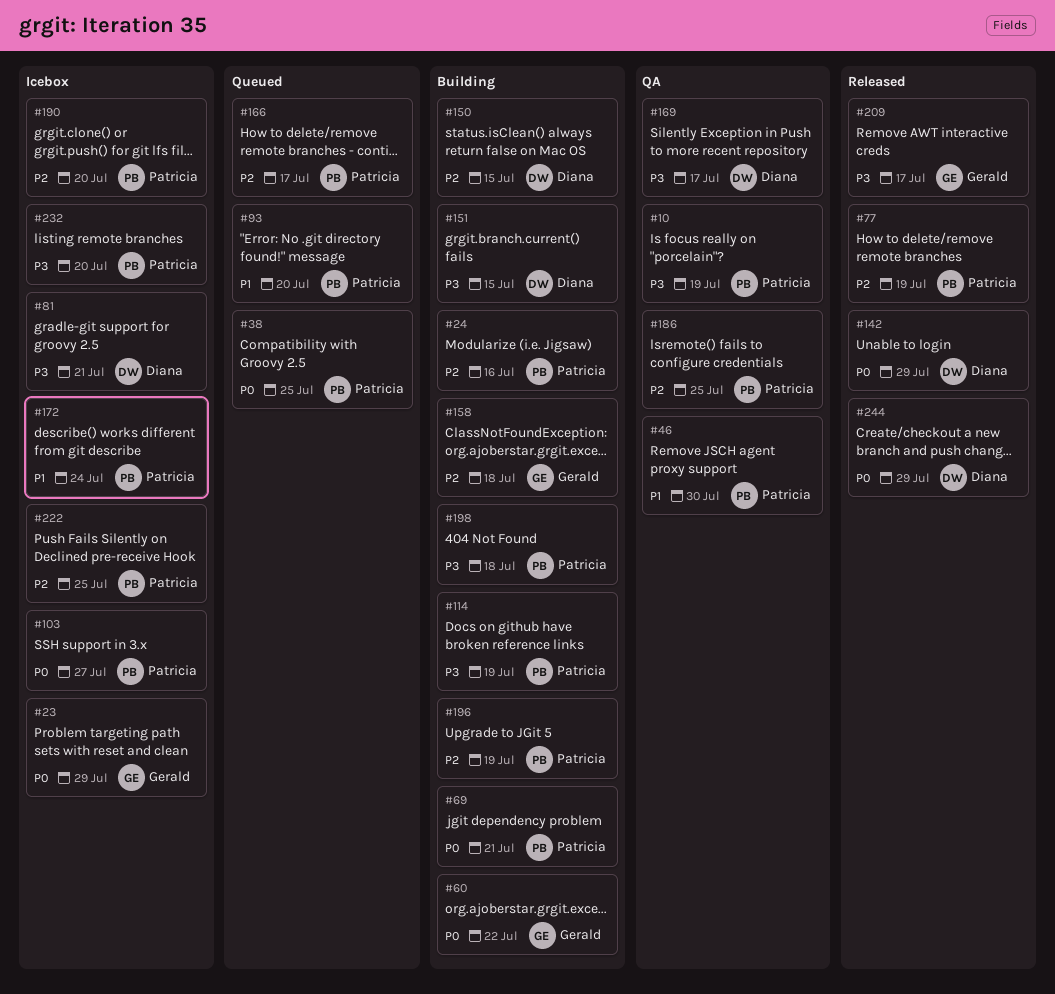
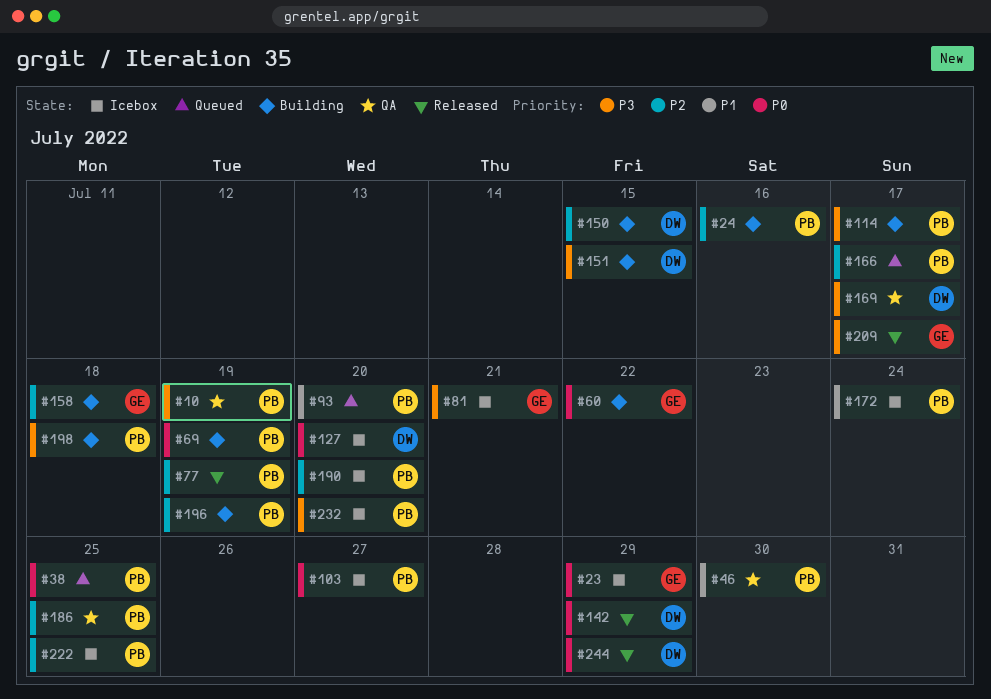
#69, due: Jul 21 -> Jul 19
#81, owner: Diana -> Gerald
#114, due: Jul 19 -> Jul 17
#127: none -> present

